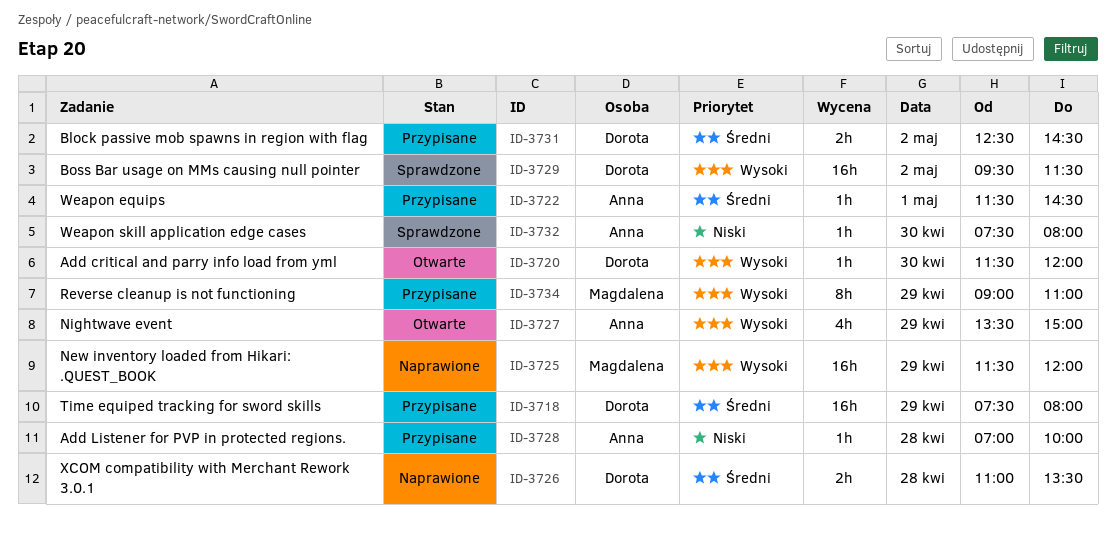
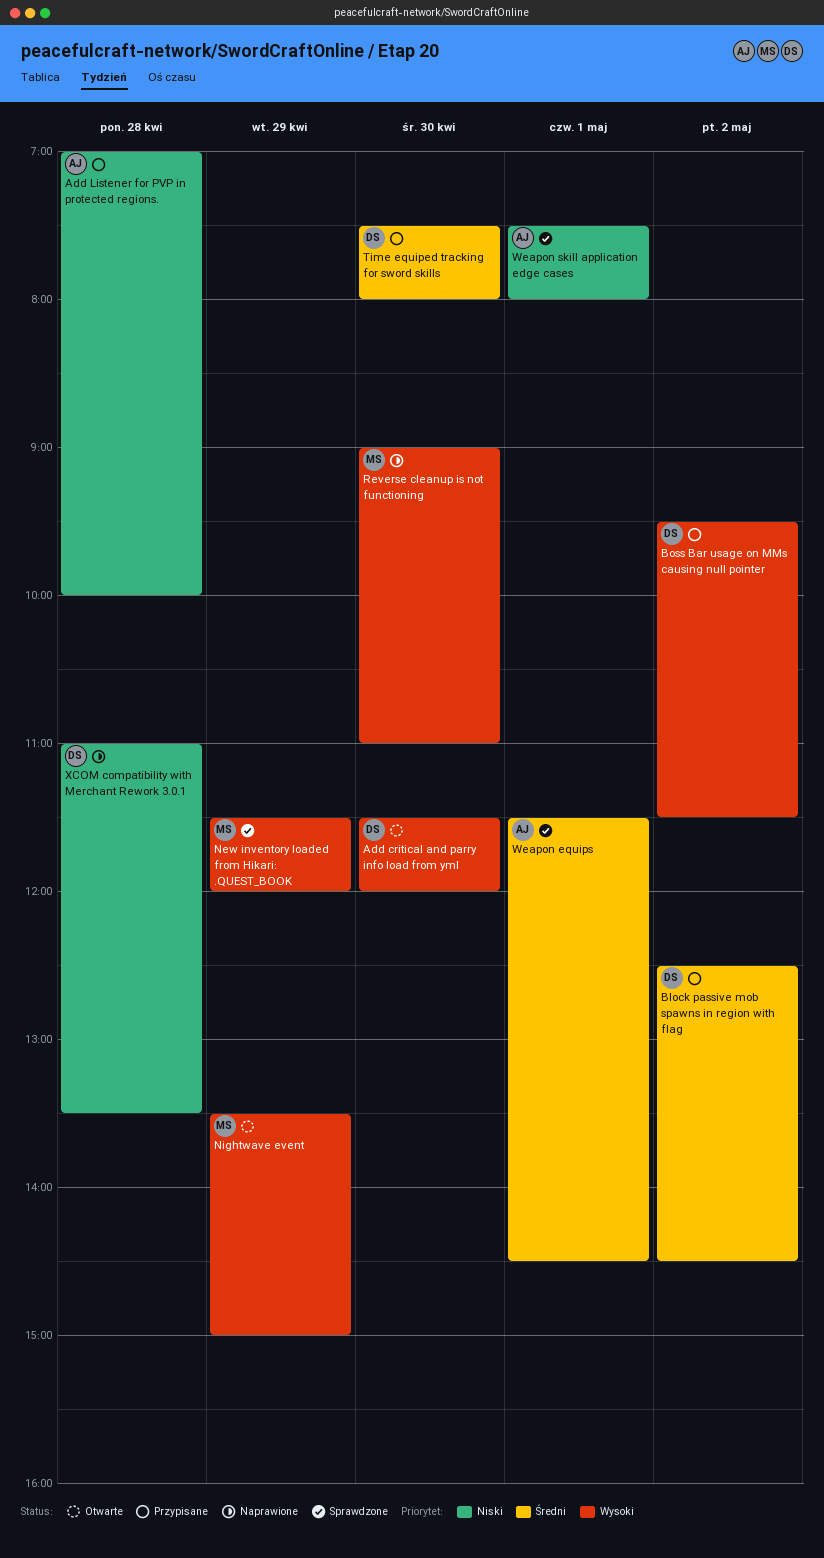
Boss Bar usage on MMs causing null pointer, status: Sprawdzone -> Przypisane
New inventory loaded from Hikari: .QUEST_BOOK, status: Naprawione -> Sprawdzone
Nightwave event, owner: Anna -> Magdalena
Reverse cleanup is not functioning, status: Przypisane -> Naprawione
Reverse cleanup is not functioning, day: Apr 29 -> Apr 30
Time equiped tracking for sword skills, day: Apr 29 -> Apr 30
Weapon equips, status: Przypisane -> Sprawdzone
Weapon skill application edge cases, day: Apr 30 -> May 1
XCOM compatibility with Merchant Rework 3.0.1, priority: Średni -> Niski

